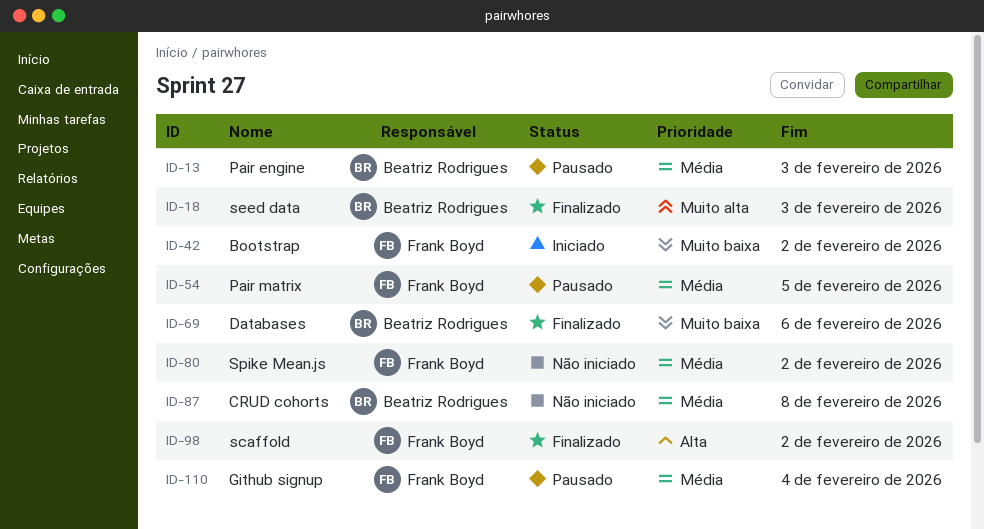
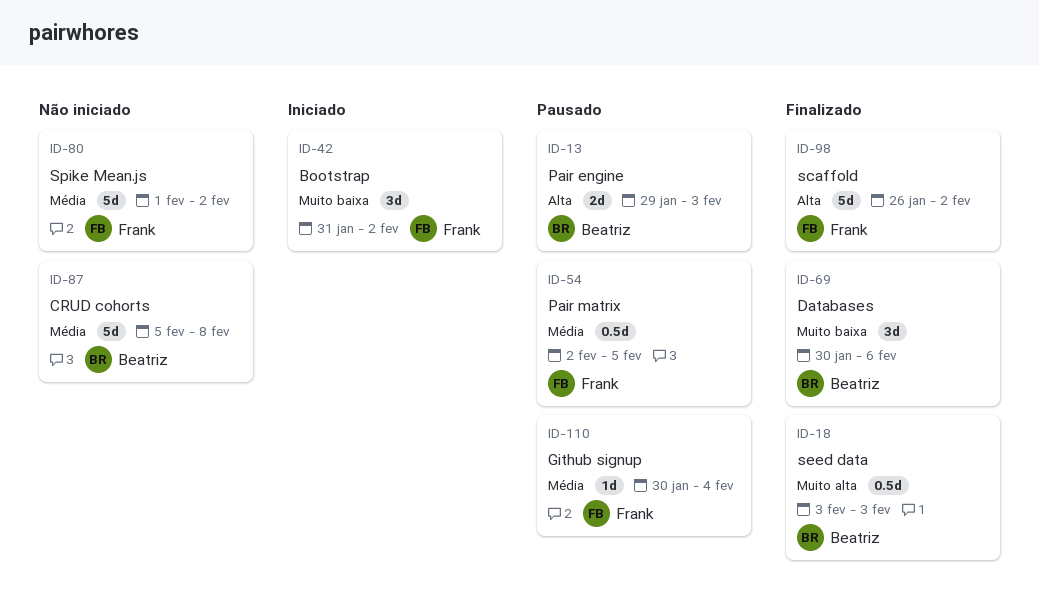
ID-13, priority: Média -> Alta

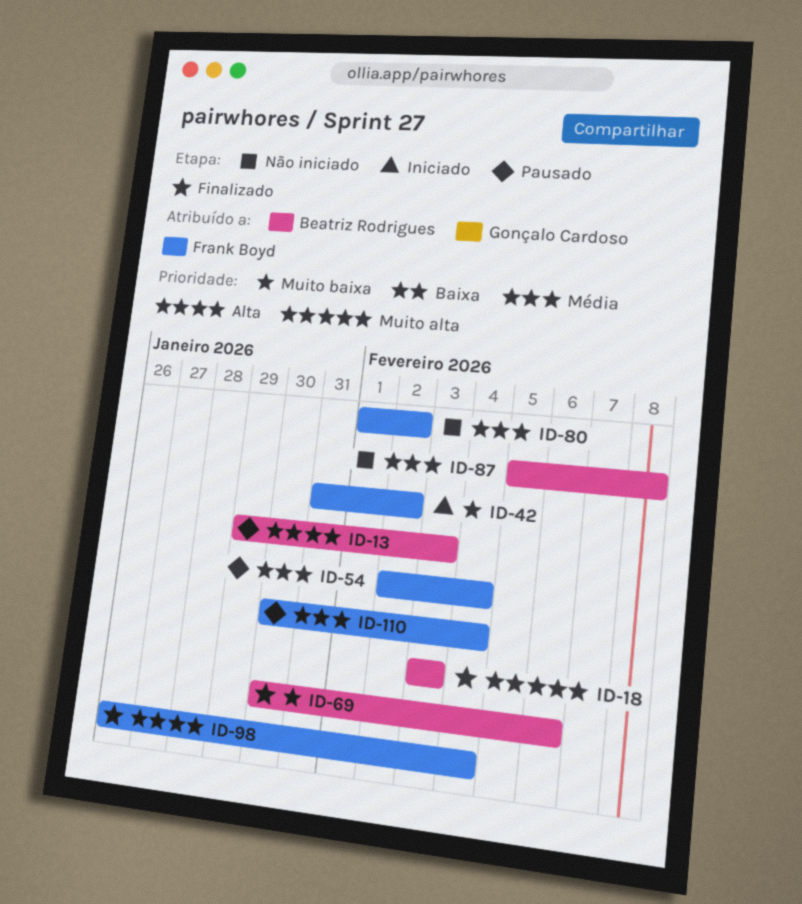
ID-54, due: Feb 5 -> Feb 4
ID-98, due: Feb 2 -> Feb 4

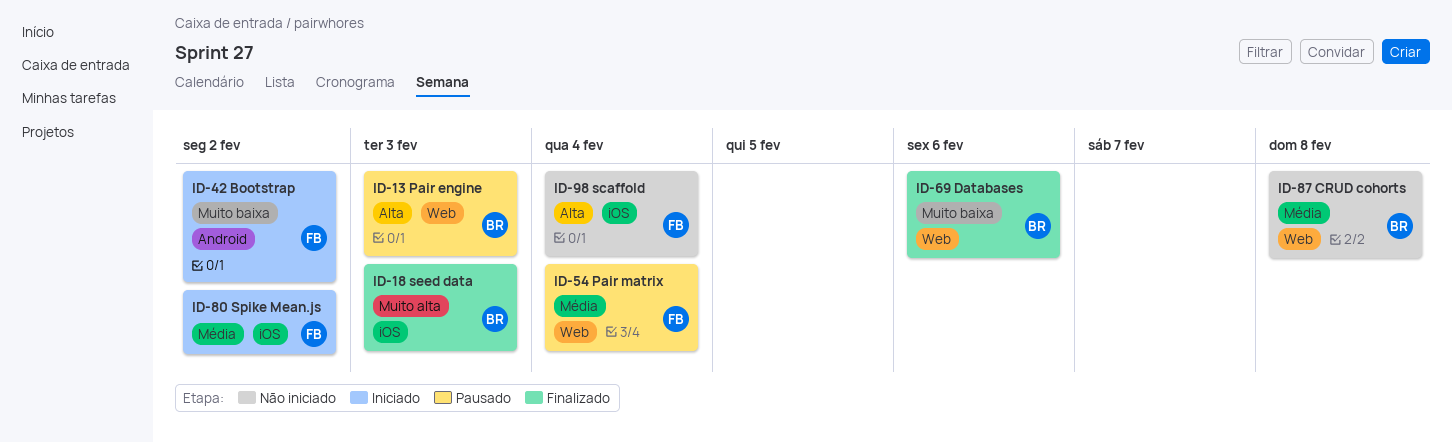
ID-80, status: Não iniciado -> Iniciado
ID-98, status: Finalizado -> Não iniciado
ID-110: present -> none

